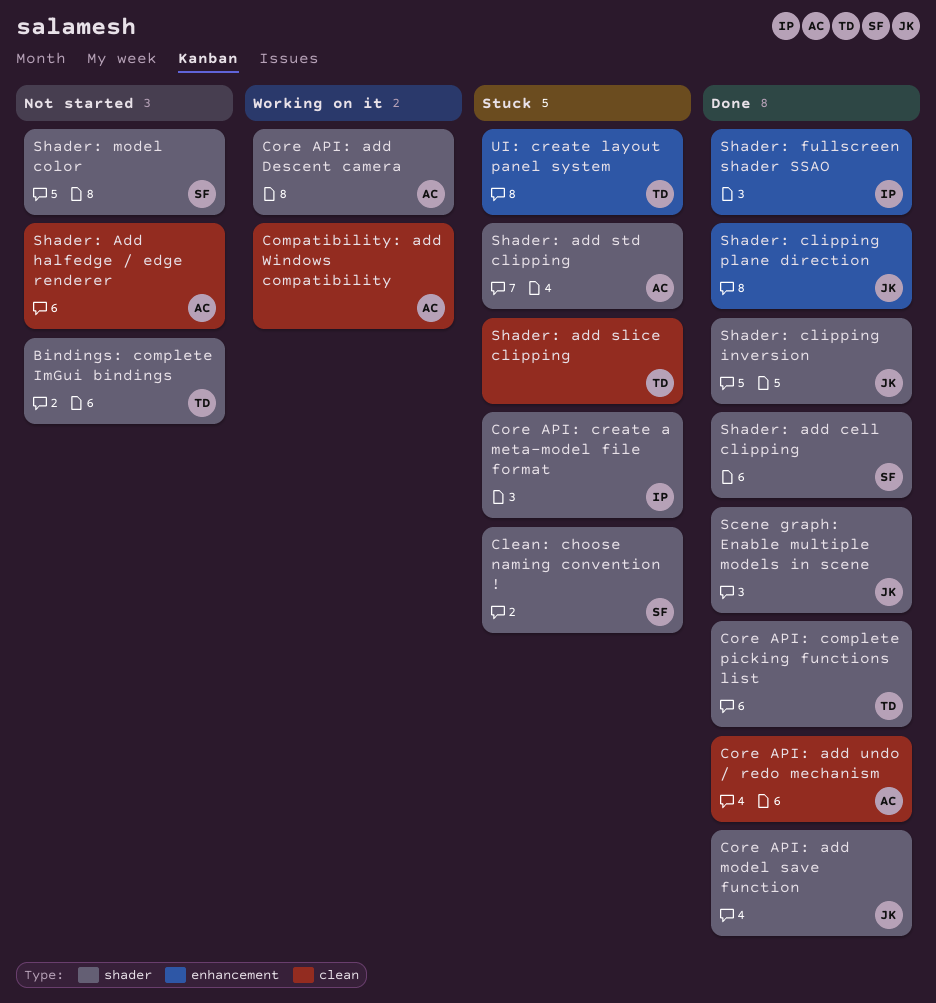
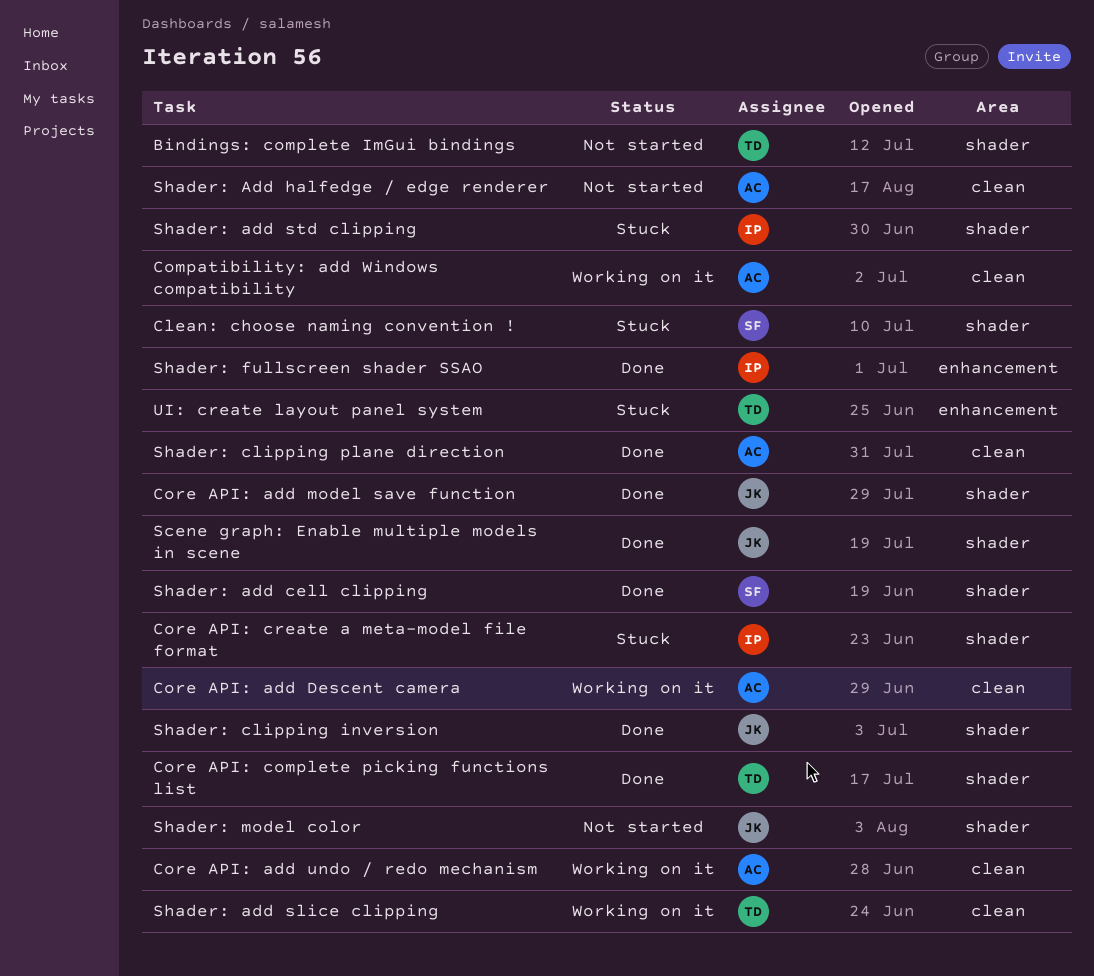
Core API: add Descent camera, label: shader -> clean
Core API: add undo / redo mechanism, status: Done -> Working on it
Shader: add slice clipping, status: Stuck -> Working on it
Shader: add std clipping, owner: AC -> IP
Shader: clipping plane direction, owner: JK -> AC
Shader: clipping plane direction, label: enhancement -> clean
Shader: model color, owner: SF -> JK

